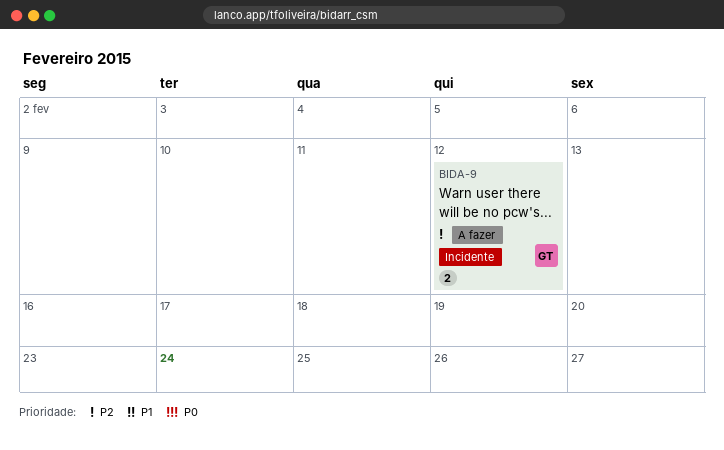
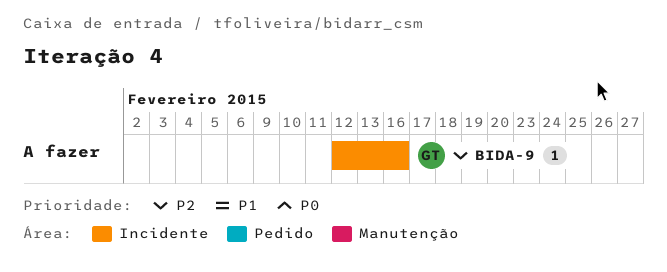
BIDA-9, estimate: 2 -> 1
BIDA-9, due: Feb 12 -> Feb 16

